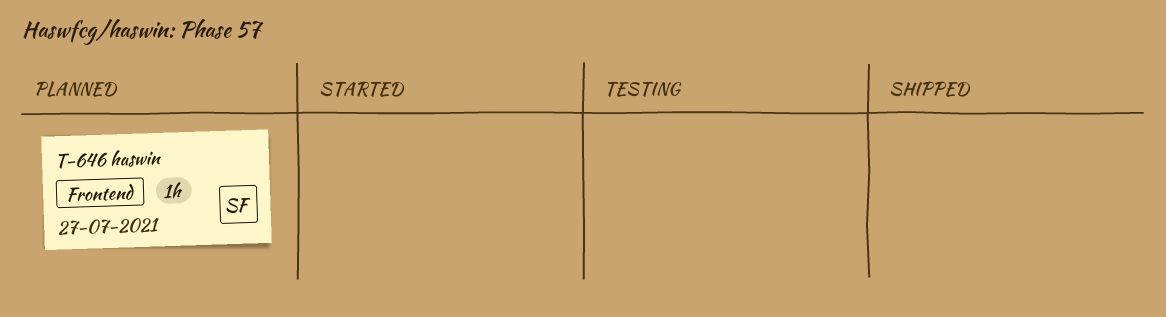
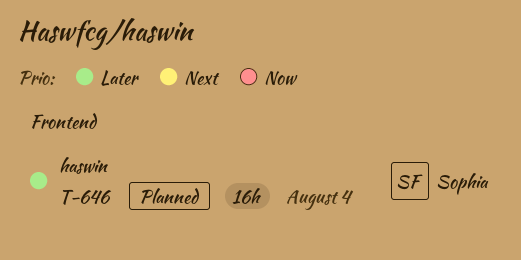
T-646, estimate: 1h -> 16h
T-646, due: Jul 27 -> Aug 4

